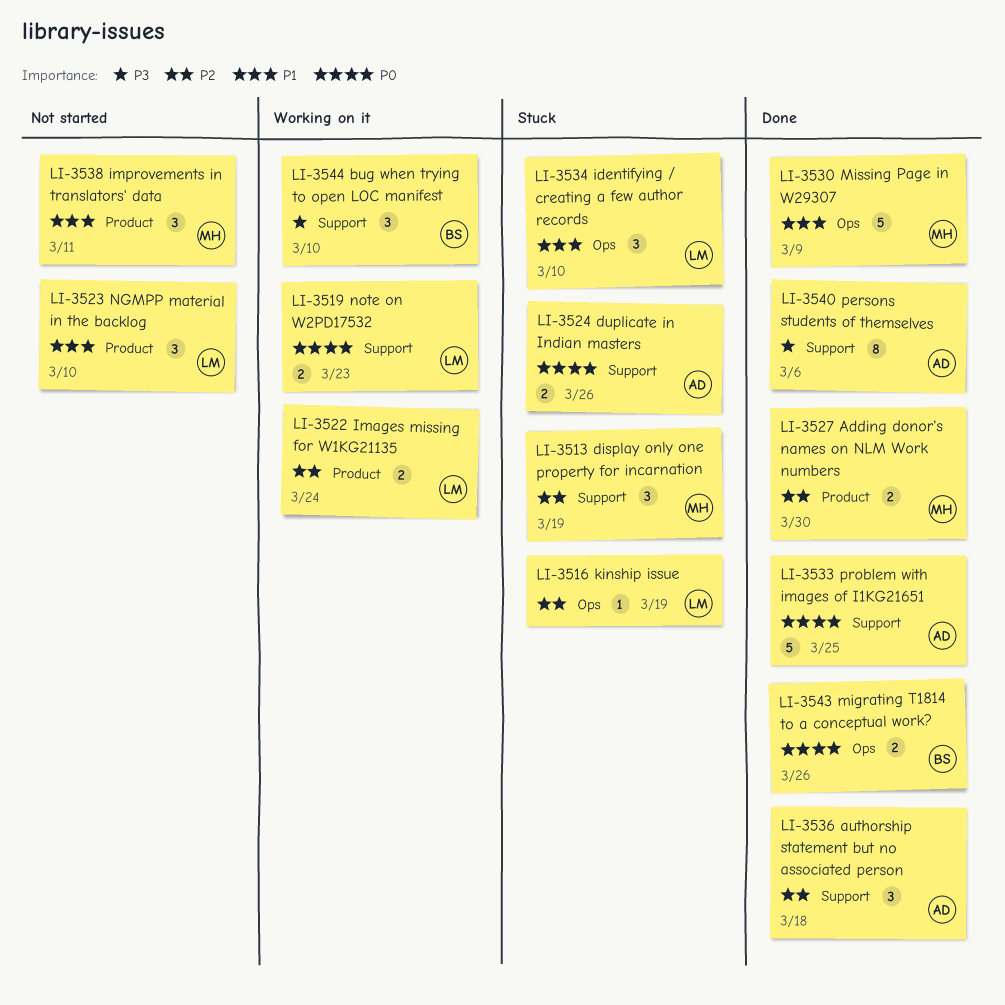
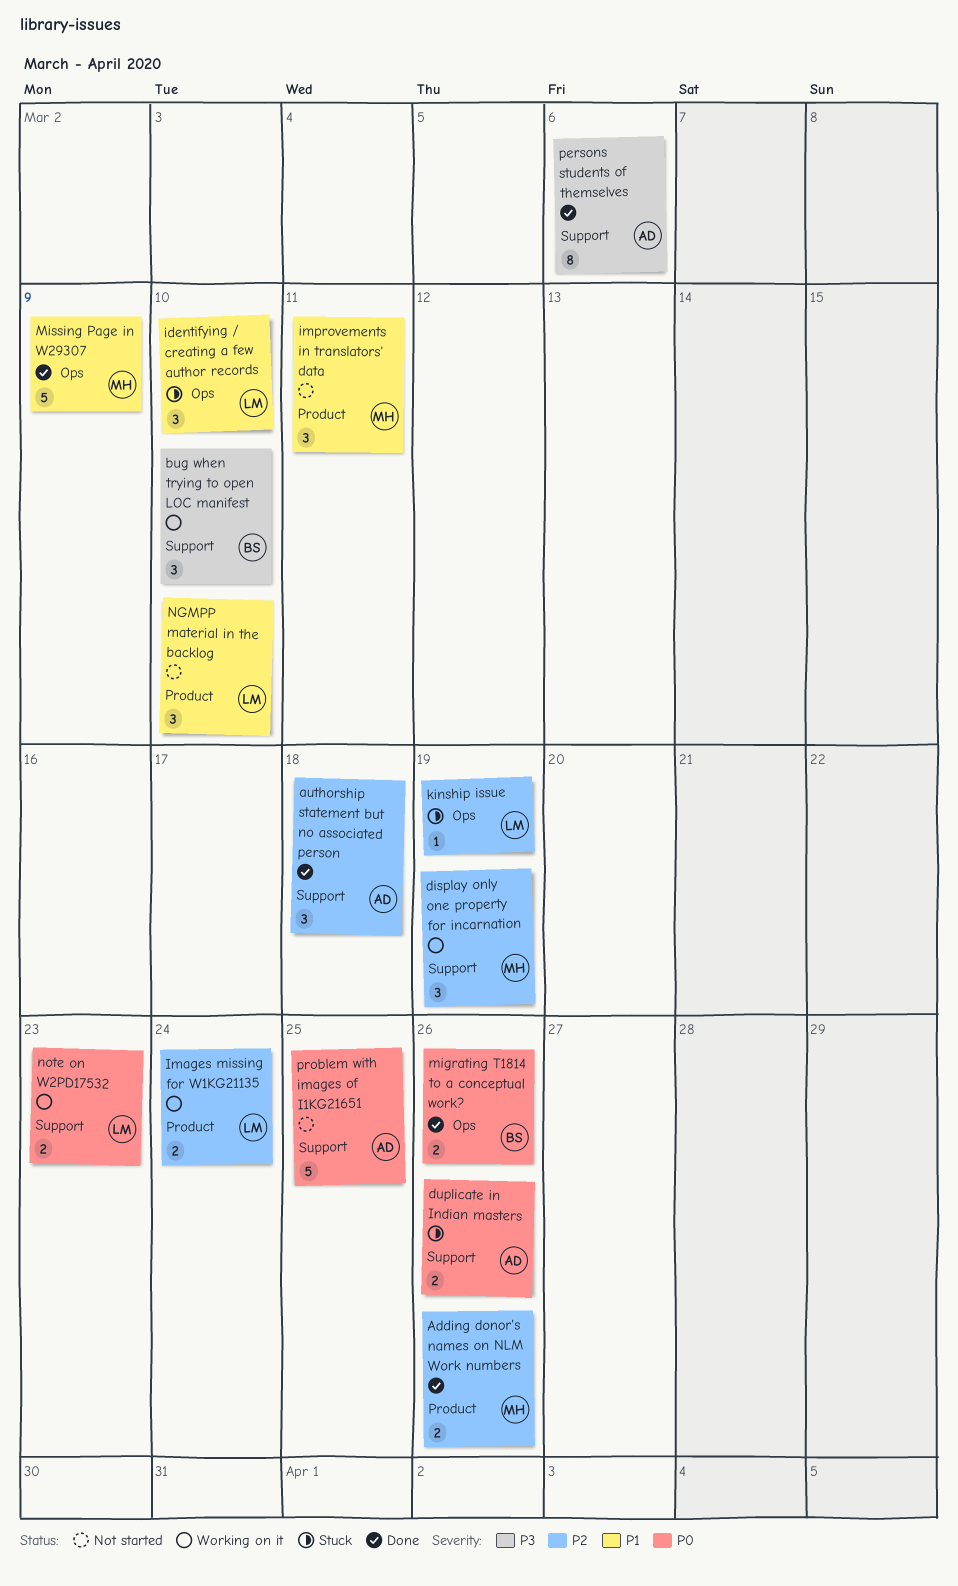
Adding donor's names on NLM Work numbers, due: Mar 30 -> Mar 26
display only one property for incarnation, status: Stuck -> Working on it
problem with images of I1KG21651, status: Done -> Not started

